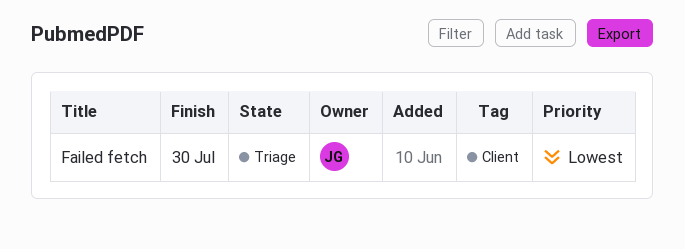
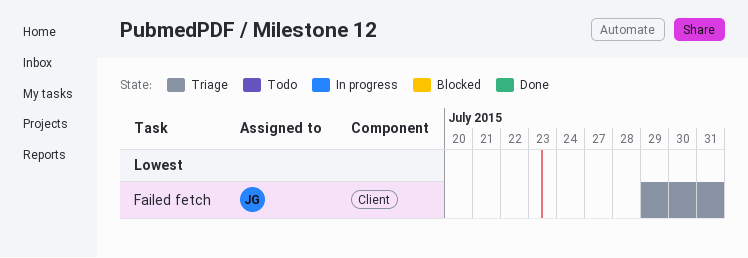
Failed fetch, due: Jul 30 -> Jul 31

